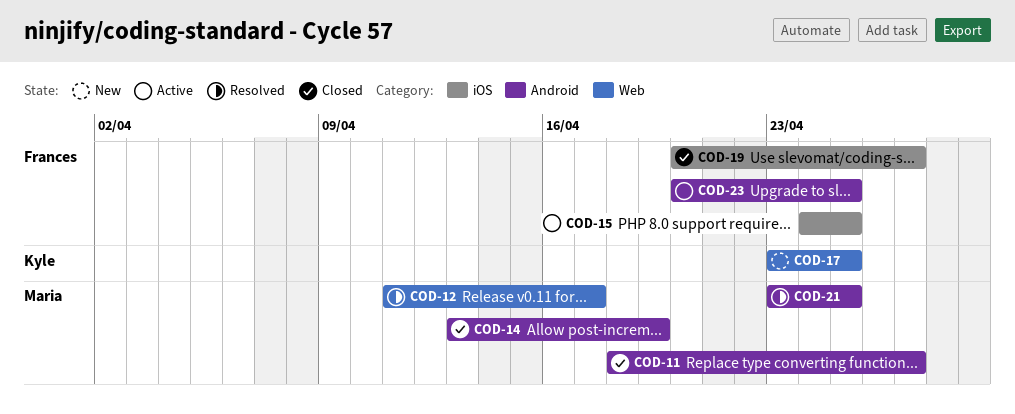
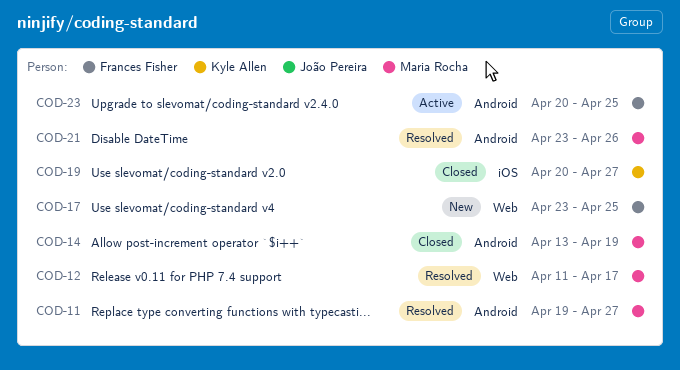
COD-11, status: Closed -> Resolved
COD-11, start: Apr 18 -> Apr 19
COD-15: present -> none
COD-17, owner: Kyle Allen -> Frances Fisher
COD-19, owner: Frances Fisher -> Kyle Allen
COD-21, due: Apr 25 -> Apr 26

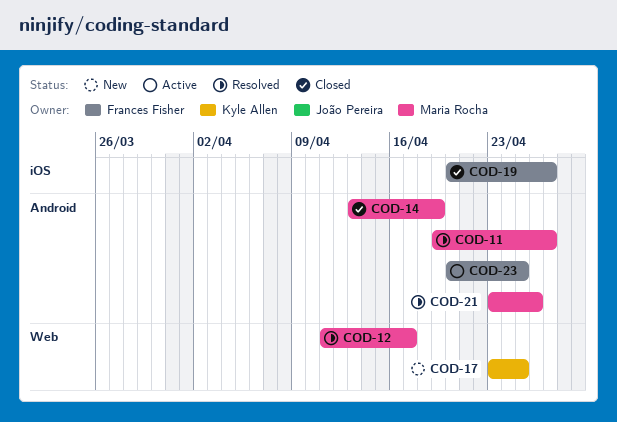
COD-17, owner: Frances Fisher -> Kyle Allen
COD-19, owner: Kyle Allen -> Frances Fisher

